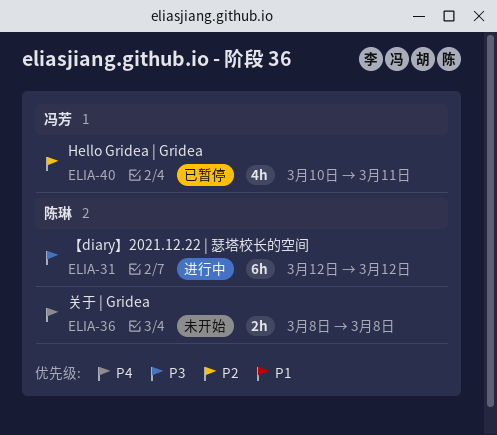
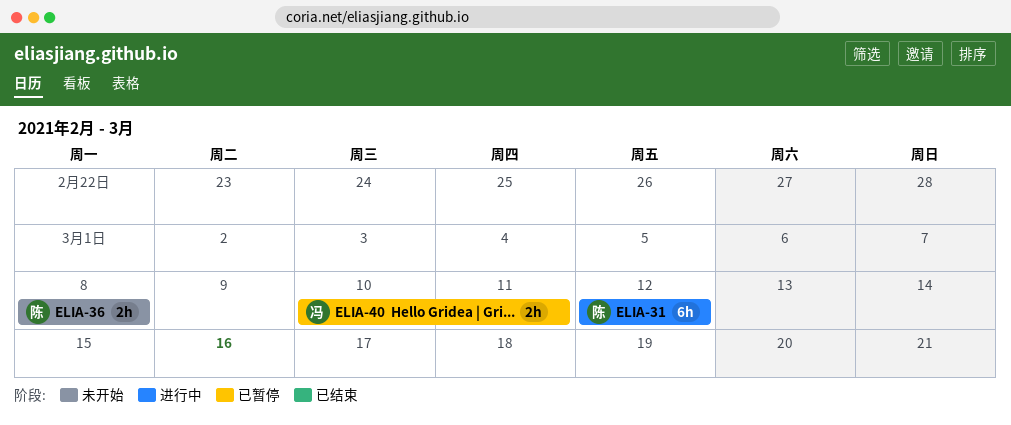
ELIA-40, estimate: 4h -> 2h

